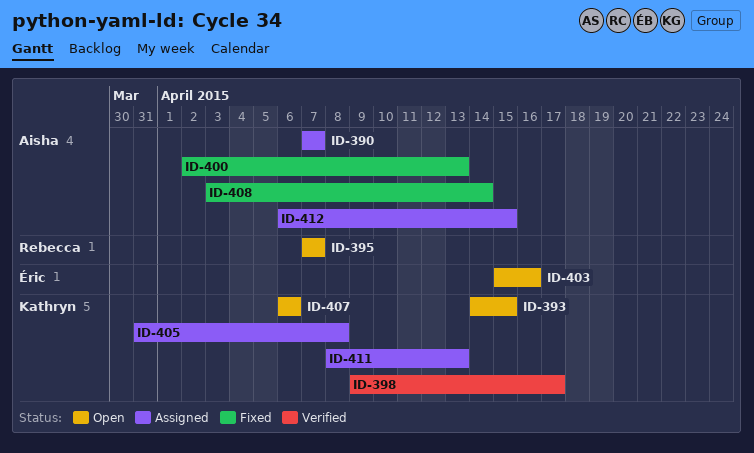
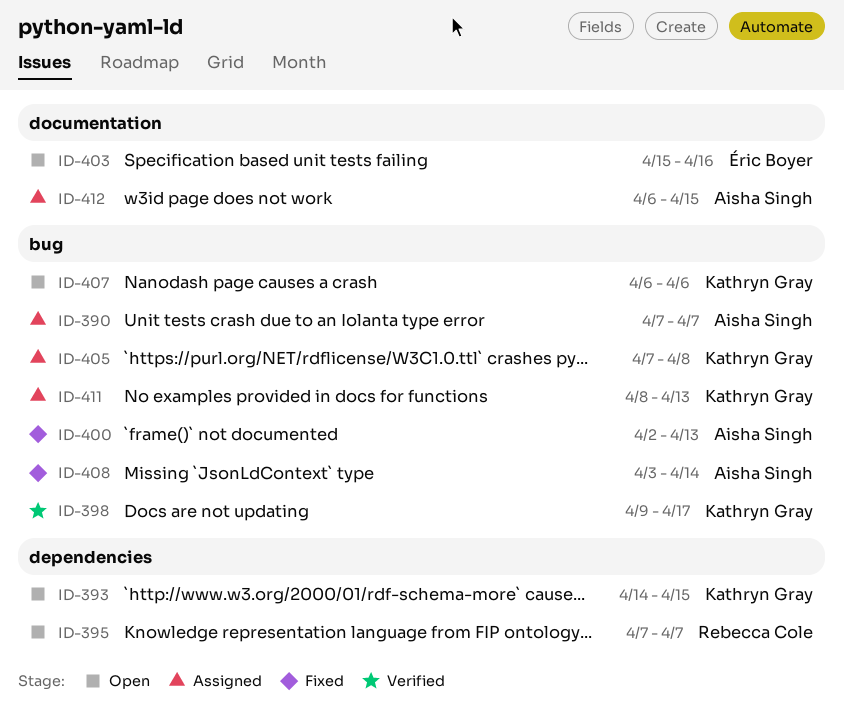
ID-405, start: Mar 31 -> Apr 7

